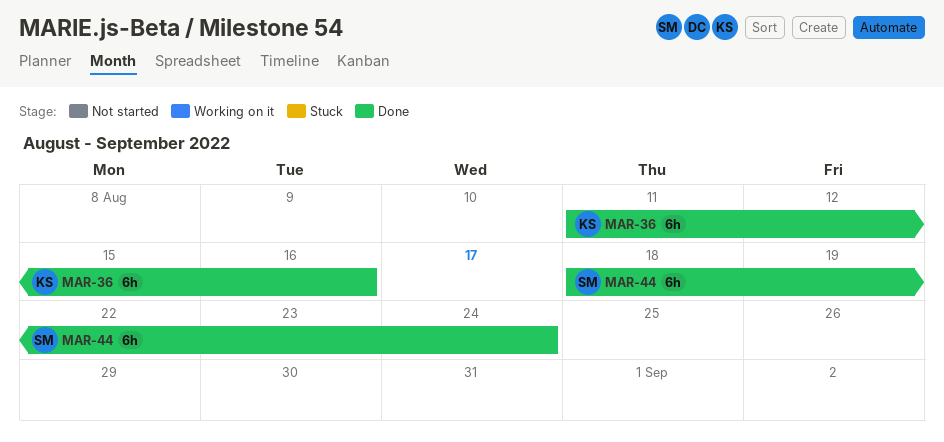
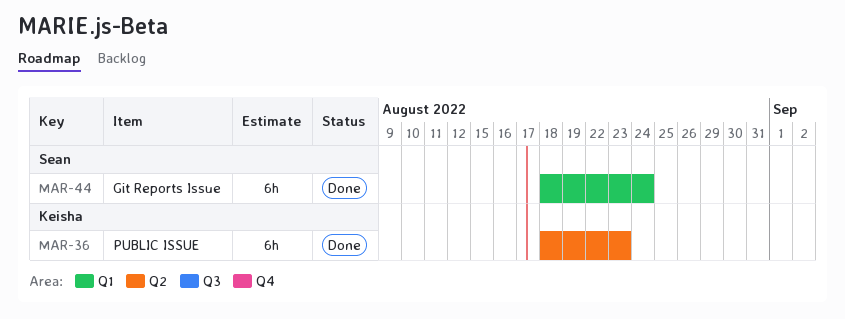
MAR-36, start: Aug 11 -> Aug 18
MAR-36, due: Aug 16 -> Aug 23

